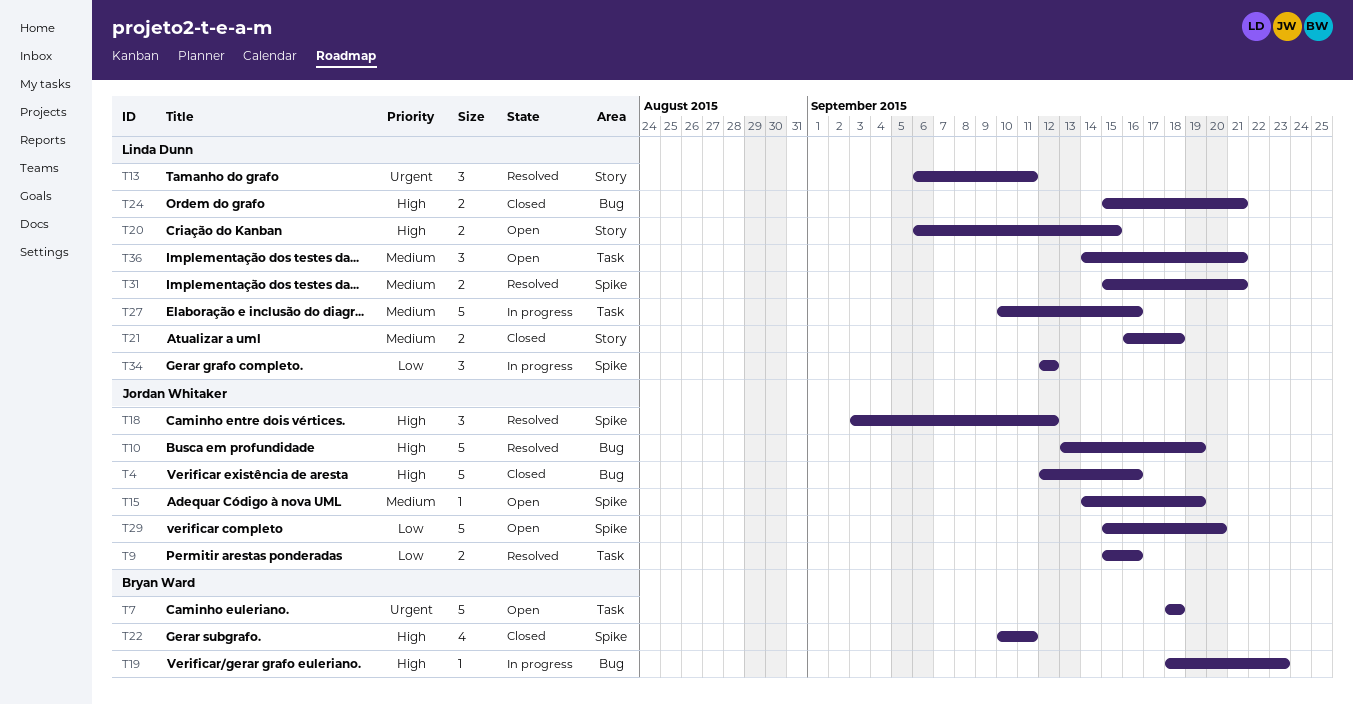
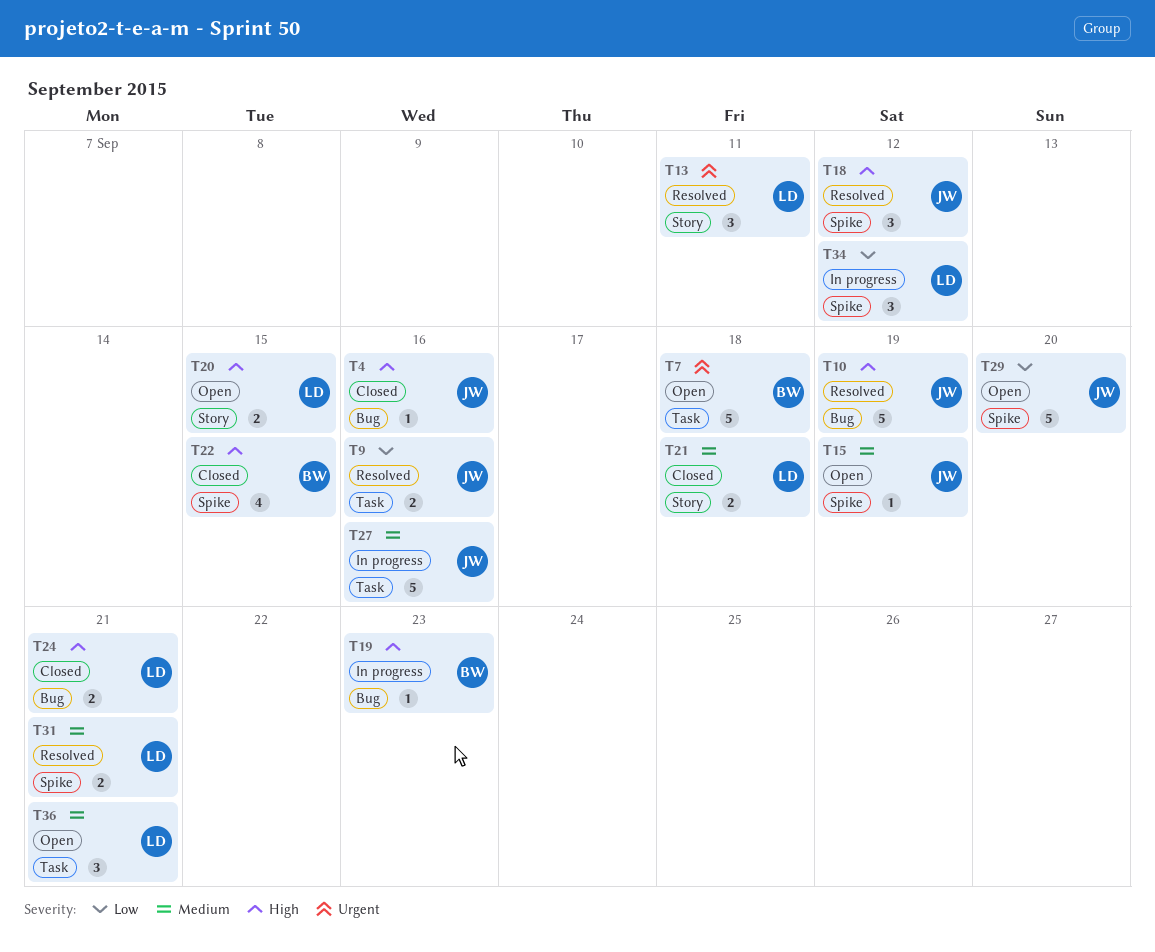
T4, estimate: 5 -> 1
T22, due: Sep 11 -> Sep 15
T27, owner: Linda Dunn -> Jordan Whitaker

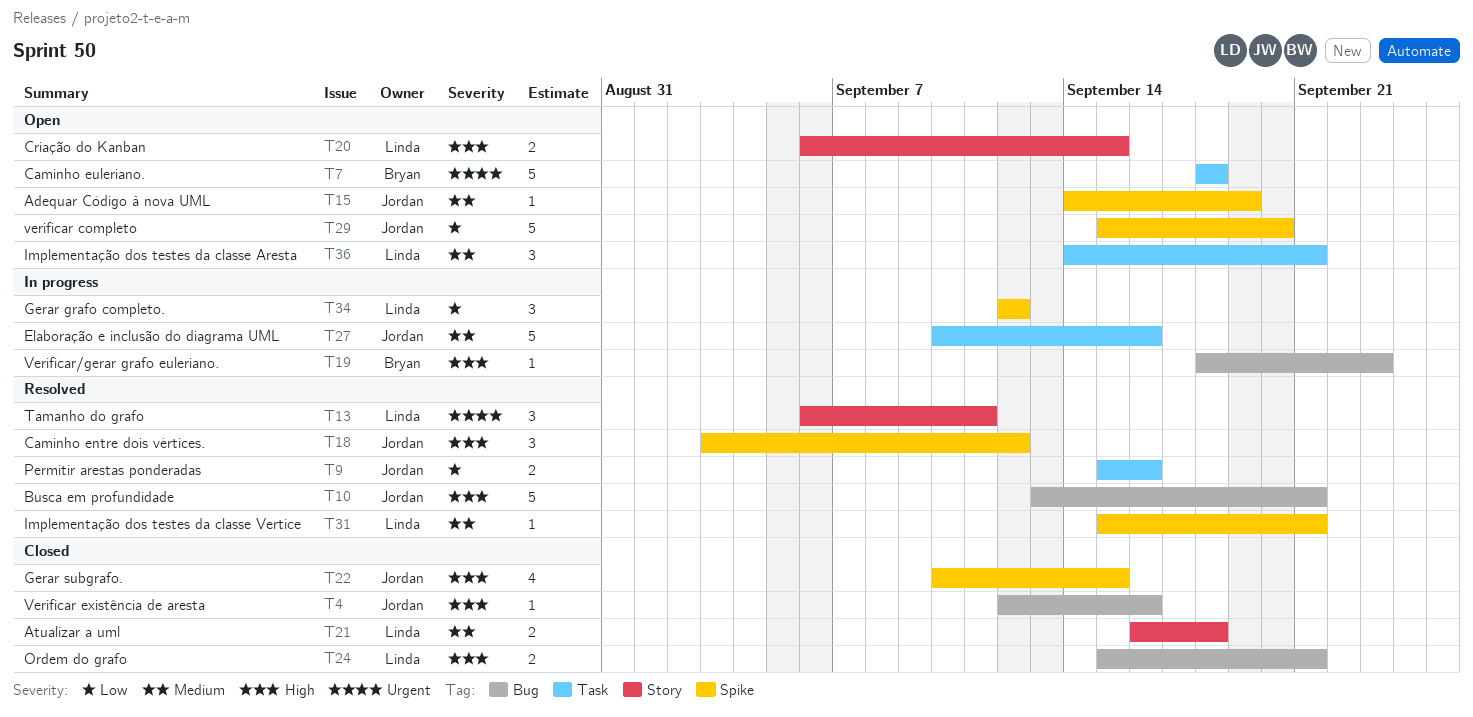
T10, due: Sep 19 -> Sep 21
T22, owner: Bryan -> Jordan
T31, estimate: 2 -> 1

